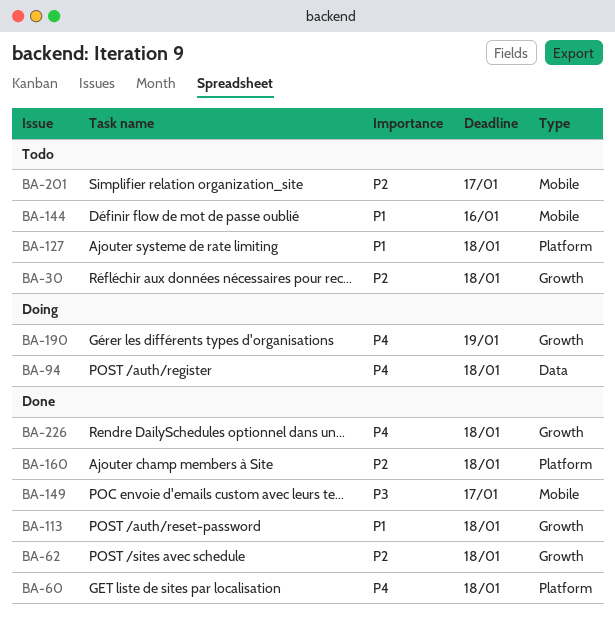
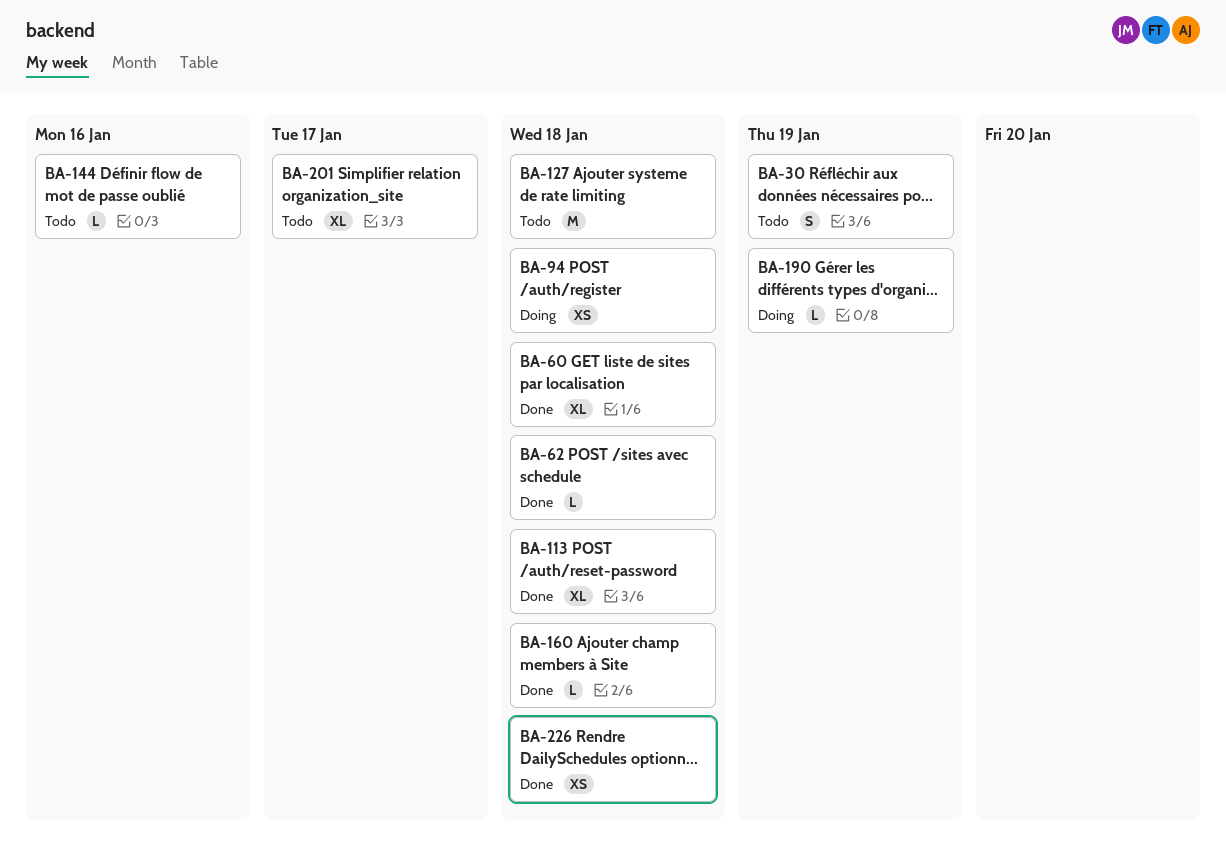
BA-30, due: Jan 18 -> Jan 19
BA-149: present -> none

